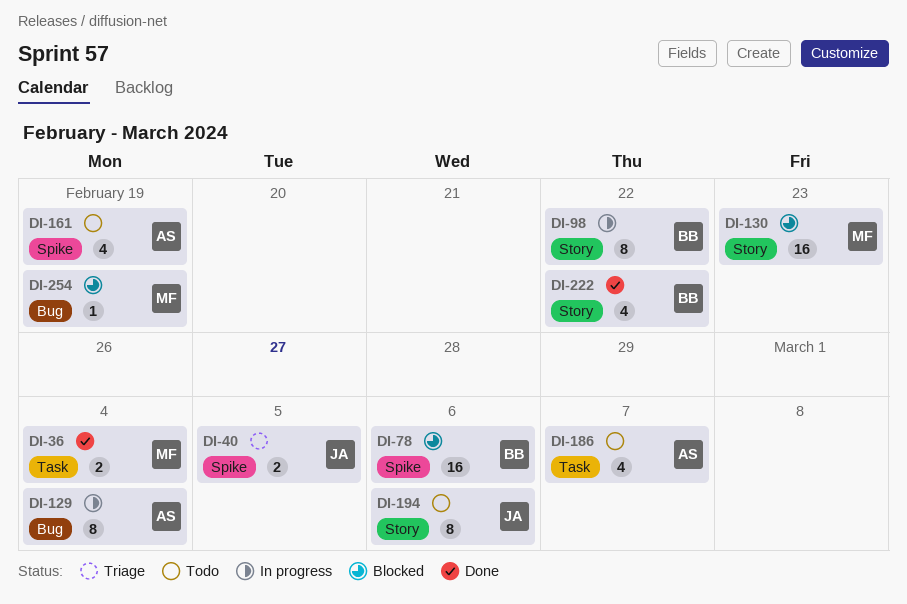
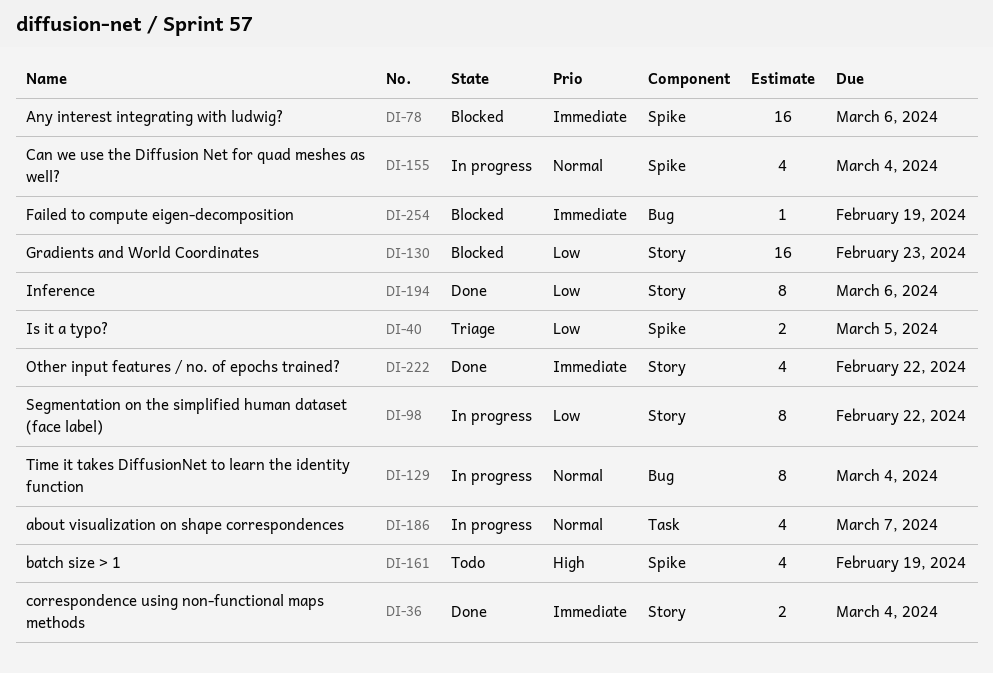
DI-36, label: Task -> Story
DI-155: none -> present
DI-186, status: Todo -> In progress
DI-194, status: Todo -> Done

